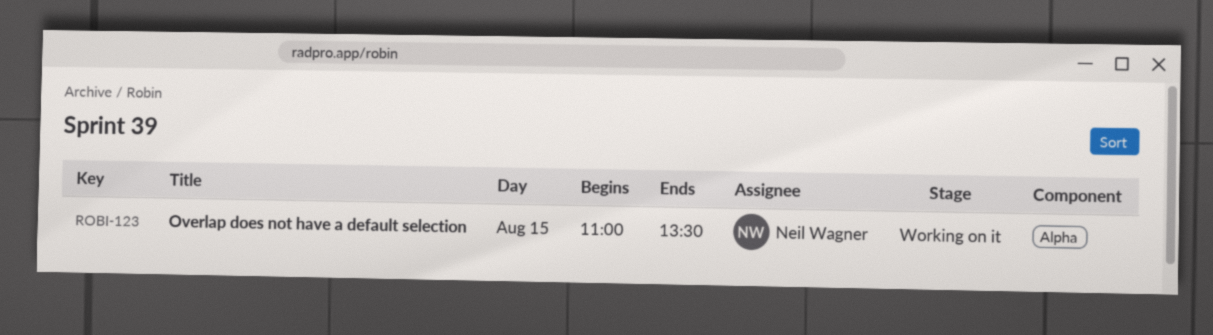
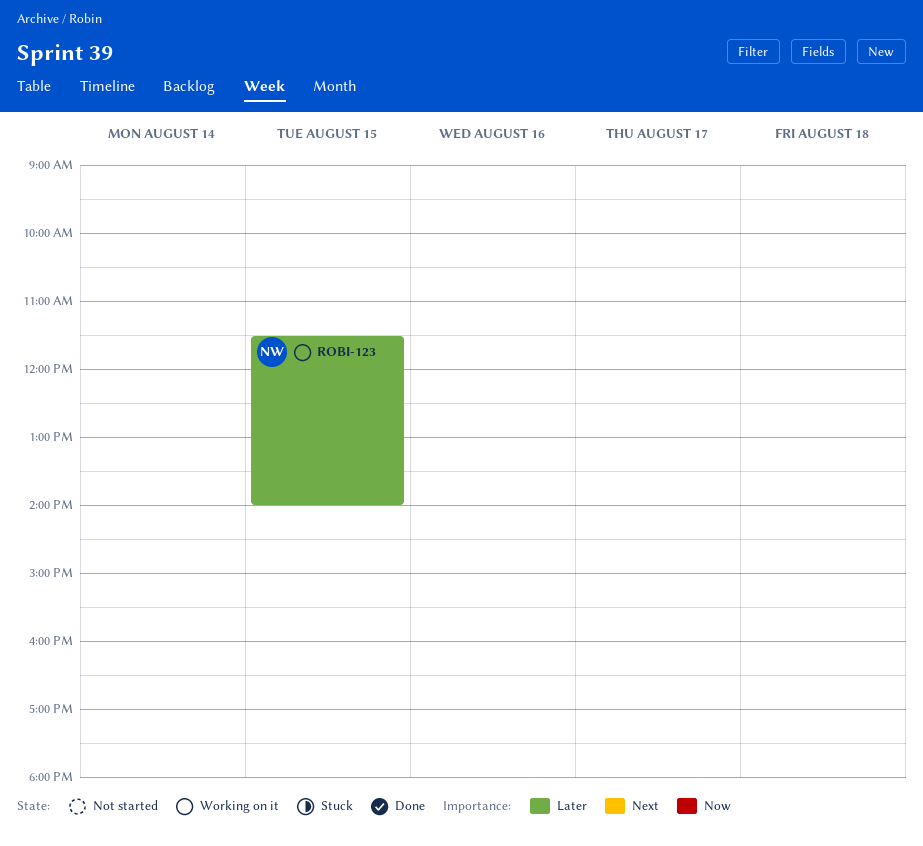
ROBI-123, begins: 11:00 -> 11:30
ROBI-123, ends: 13:30 -> 14:00

